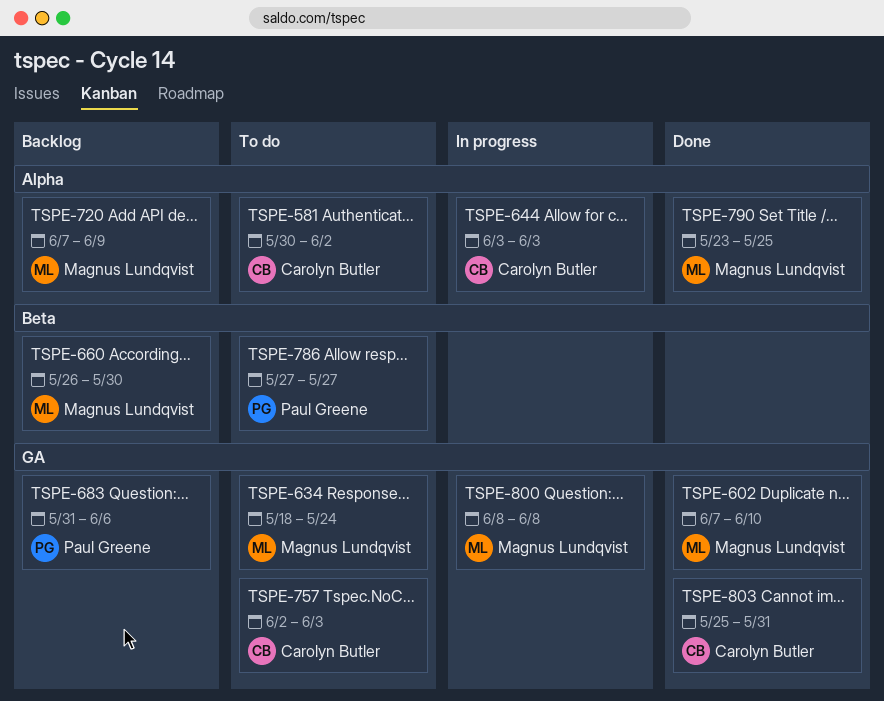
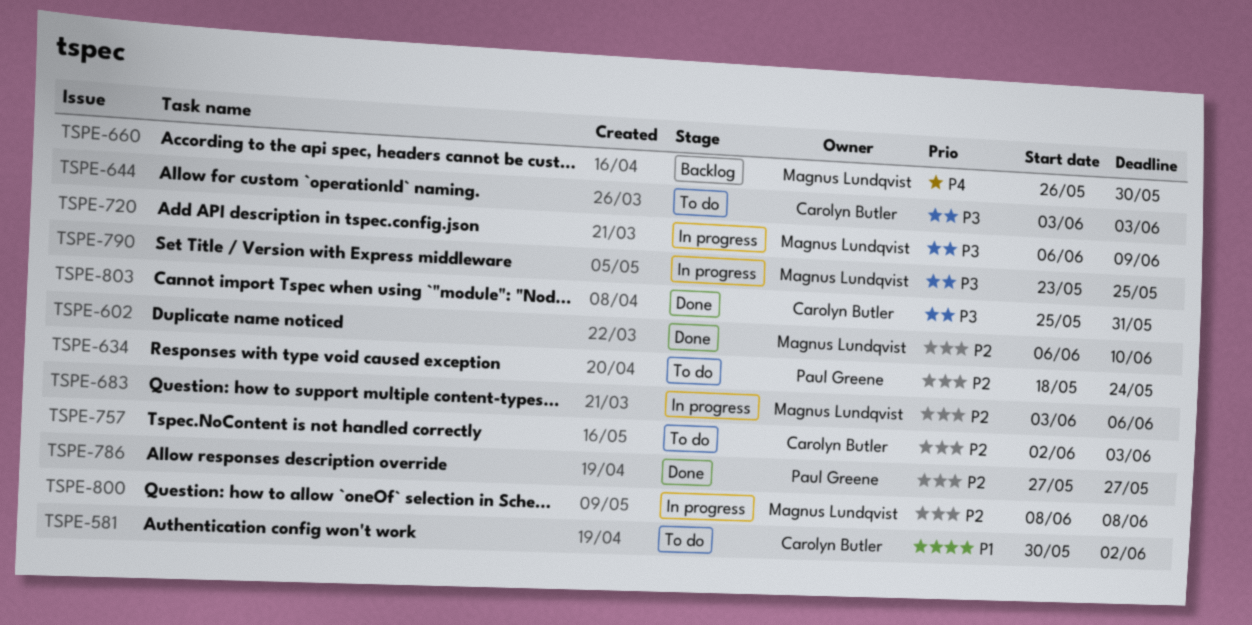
TSPE-602, start: Jun 7 -> Jun 6
TSPE-634, owner: Magnus Lundqvist -> Paul Greene
TSPE-644, status: In progress -> To do
TSPE-683, status: Backlog -> In progress
TSPE-683, owner: Paul Greene -> Magnus Lundqvist
TSPE-683, start: May 31 -> Jun 3
TSPE-720, status: Backlog -> In progress
TSPE-720, start: Jun 7 -> Jun 6
TSPE-786, status: To do -> Done
TSPE-790, status: Done -> In progress

